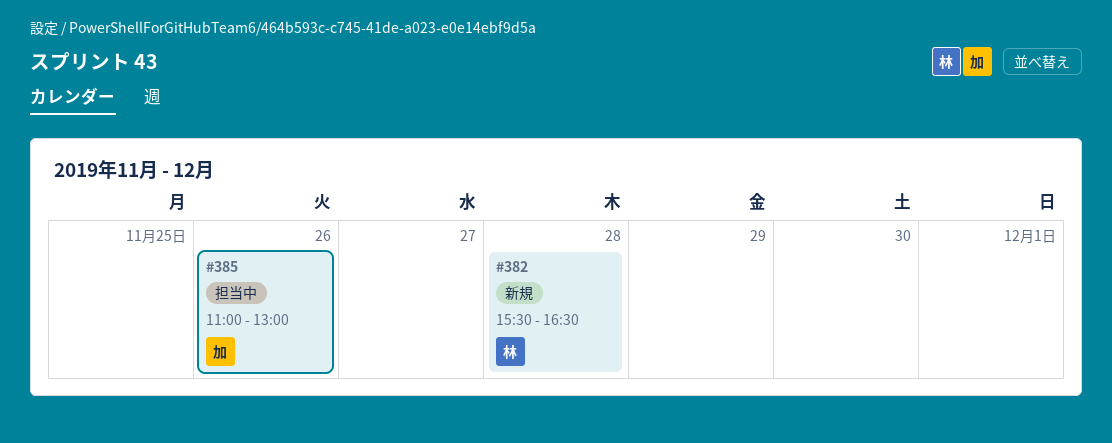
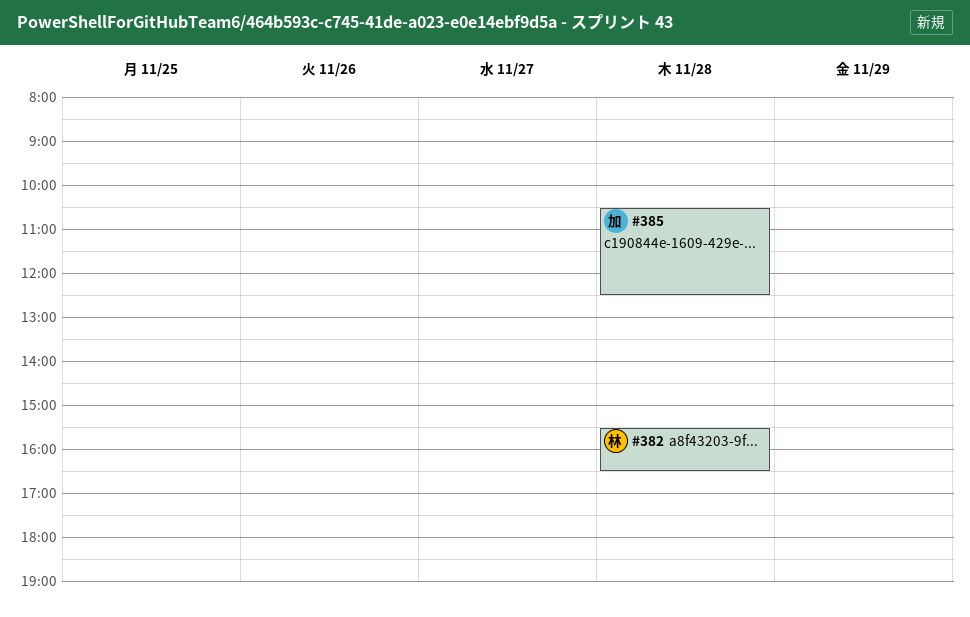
#385, day: Nov 26 -> Nov 28
#385, begins: 11:00 -> 10:30
#385, ends: 13:00 -> 12:30

